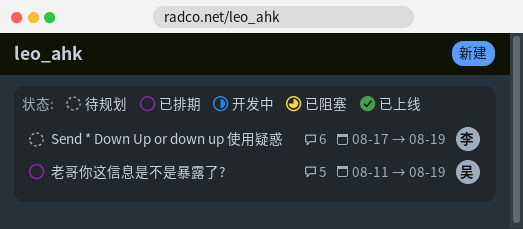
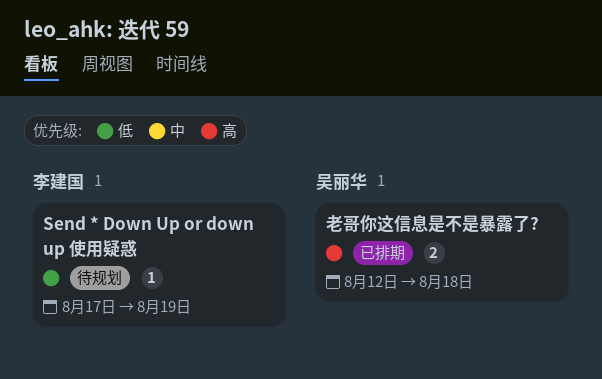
老哥你这信息是不是暴露了?, start: Aug 11 -> Aug 12
老哥你这信息是不是暴露了?, due: Aug 19 -> Aug 18

